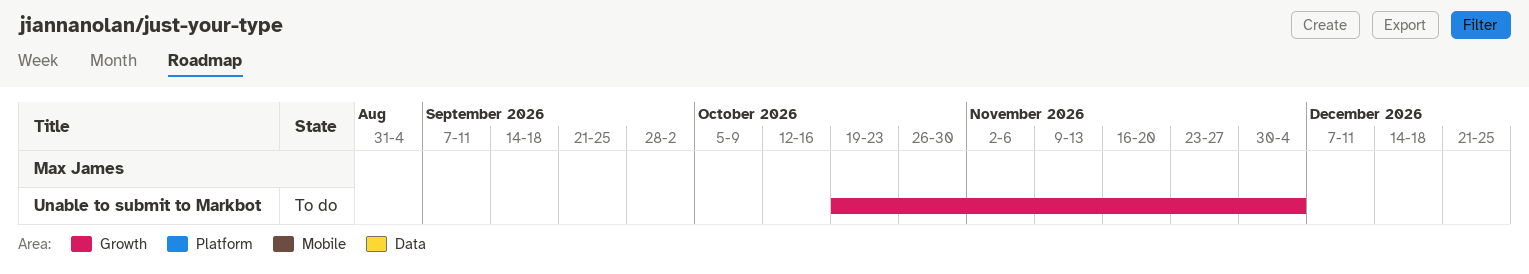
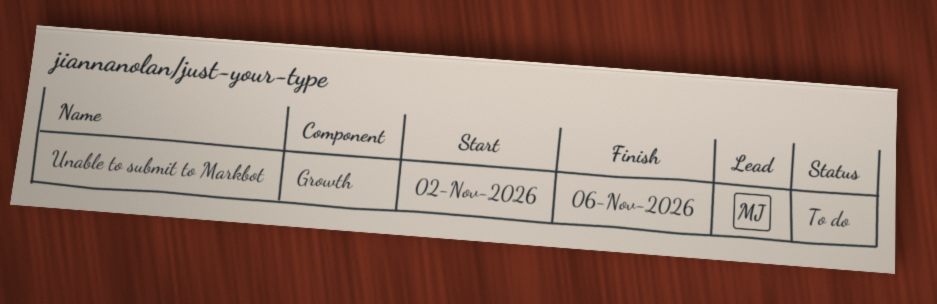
Unable to submit to Markbot, start: Oct 19 -> Nov 2
Unable to submit to Markbot, due: Dec 4 -> Nov 6

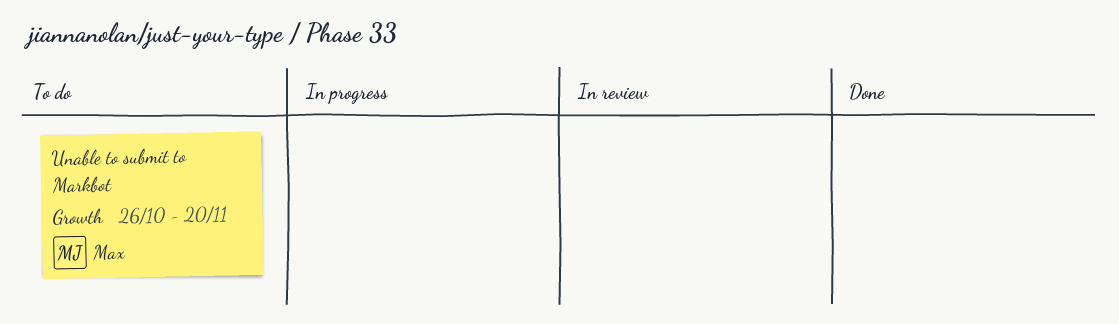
Unable to submit to Markbot, start: Nov 2 -> Oct 26
Unable to submit to Markbot, due: Nov 6 -> Nov 20

